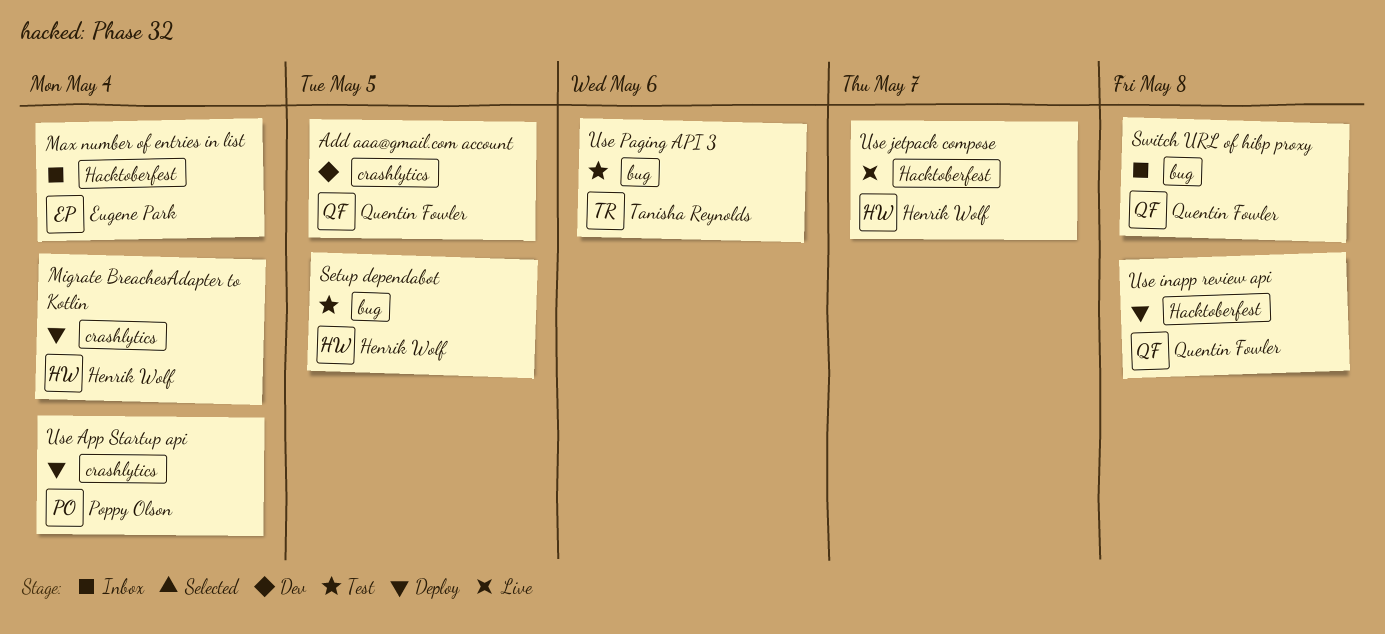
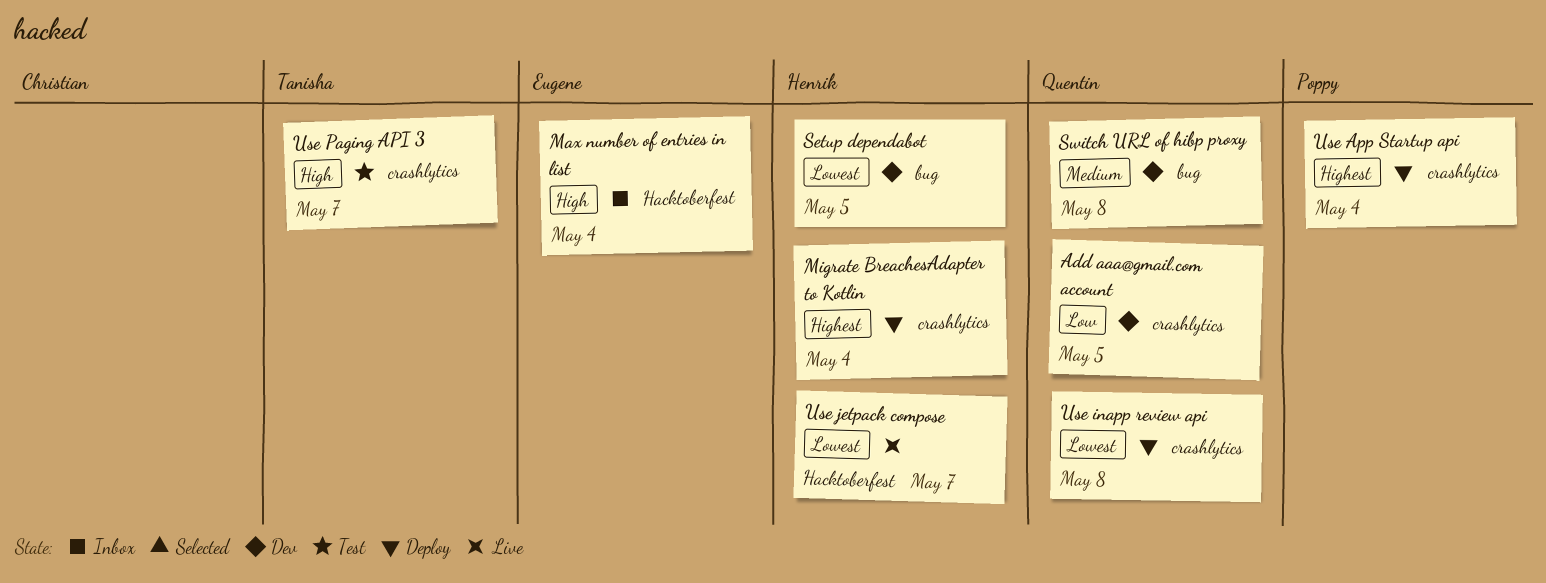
Setup dependabot, status: Test -> Dev
Switch URL of hibp proxy, status: Inbox -> Dev
Use inapp review api, label: Hacktoberfest -> crashlytics
Use Paging API 3, label: bug -> crashlytics
Use Paging API 3, due: May 6 -> May 7

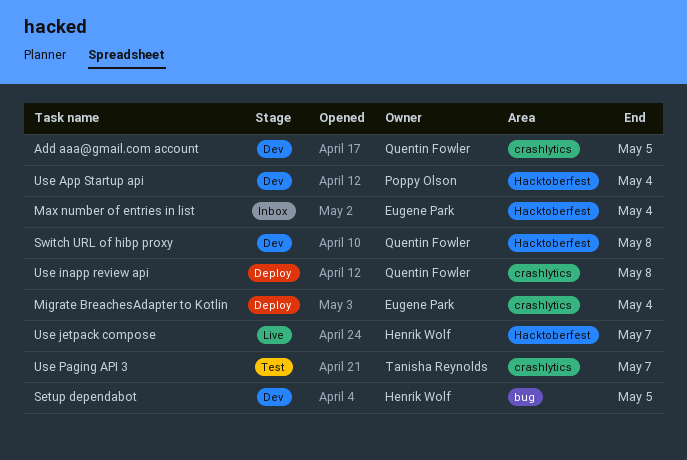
Migrate BreachesAdapter to Kotlin, owner: Henrik Wolf -> Eugene Park
Switch URL of hibp proxy, label: bug -> Hacktoberfest
Use App Startup api, status: Deploy -> Dev
Use App Startup api, label: crashlytics -> Hacktoberfest

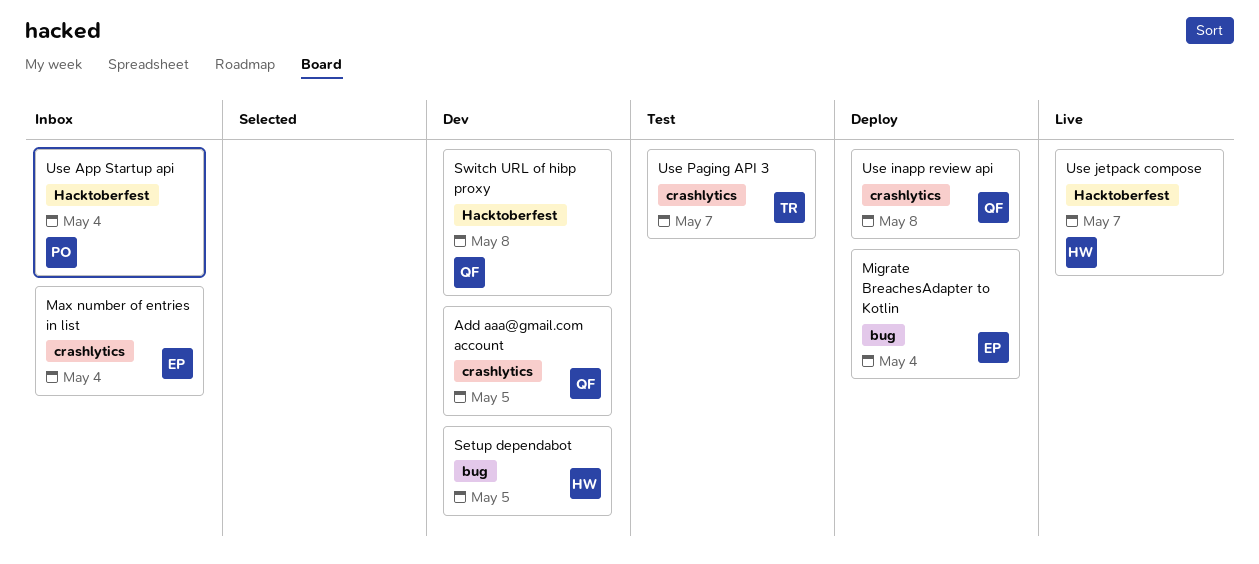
Max number of entries in list, label: Hacktoberfest -> crashlytics
Migrate BreachesAdapter to Kotlin, label: crashlytics -> bug
Use App Startup api, status: Dev -> Inbox

